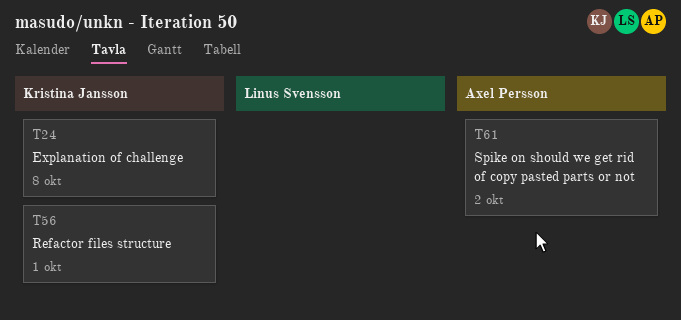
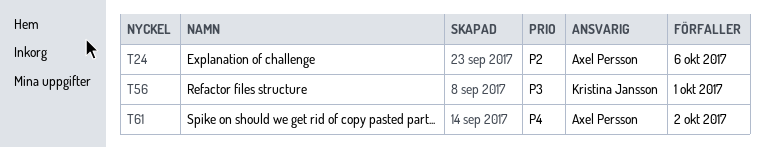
T24, owner: Kristina Jansson -> Axel Persson
T24, due: Oct 8 -> Oct 6

